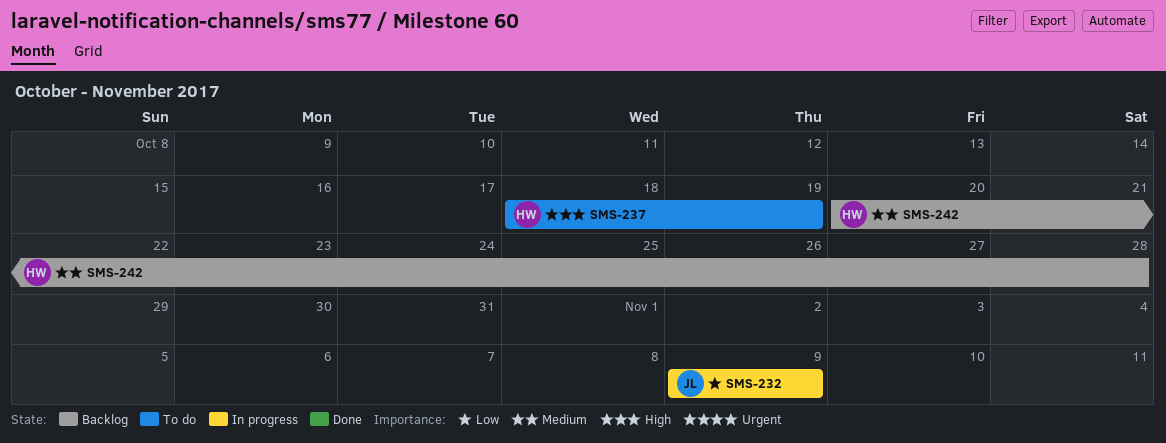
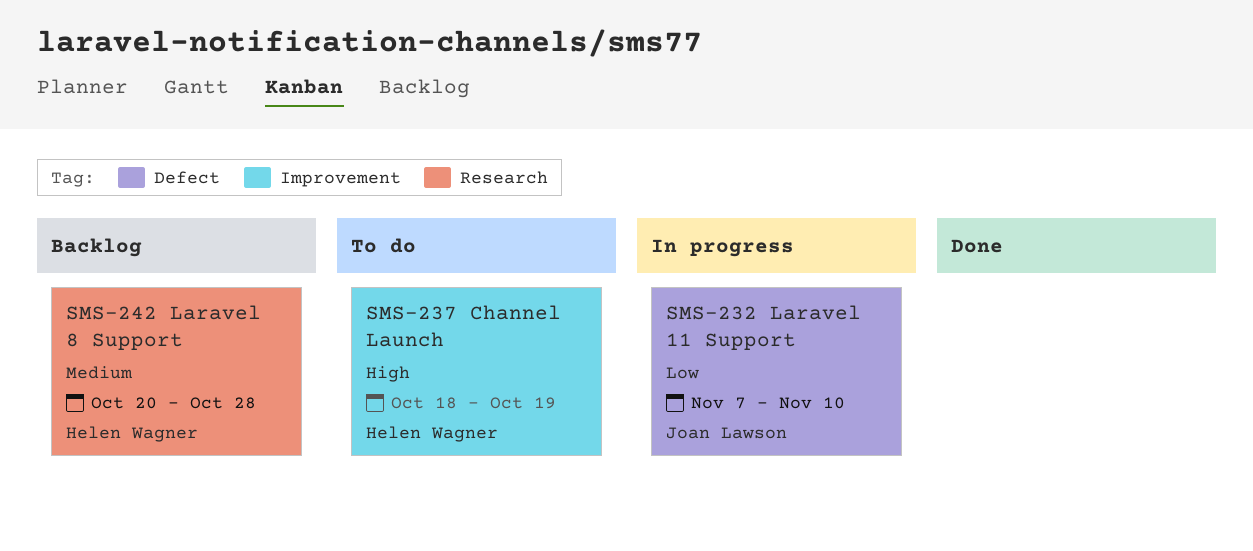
SMS-232, start: Nov 9 -> Nov 7
SMS-232, due: Nov 9 -> Nov 10

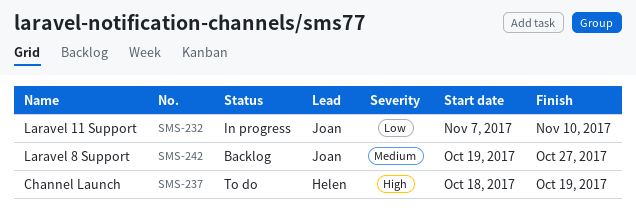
SMS-242, owner: Helen Wagner -> Joan Lawson
SMS-242, start: Oct 20 -> Oct 19
SMS-242, due: Oct 28 -> Oct 27

